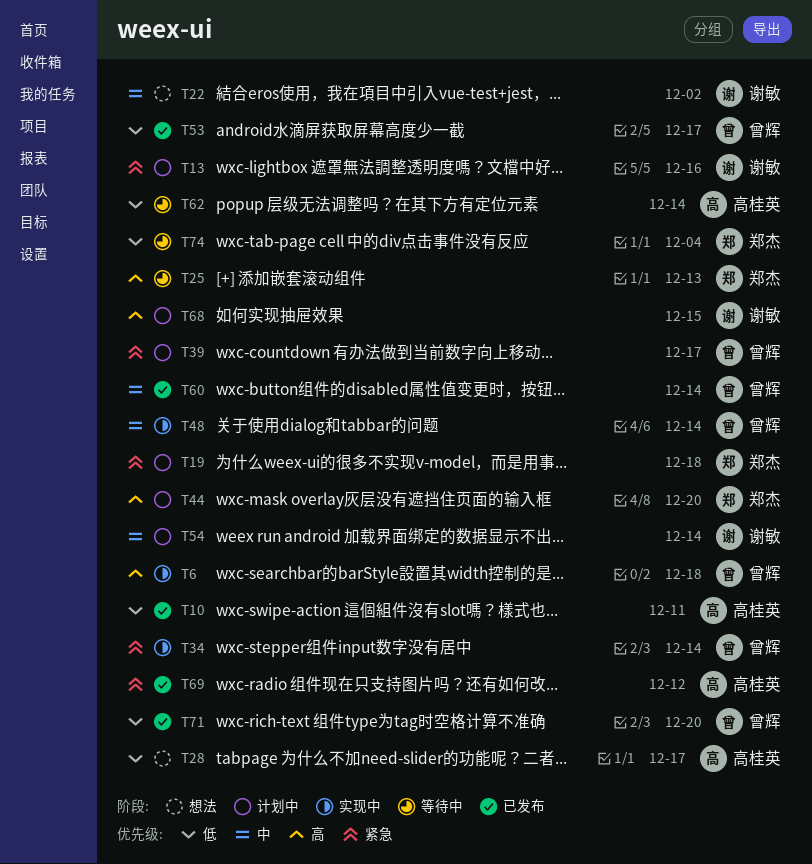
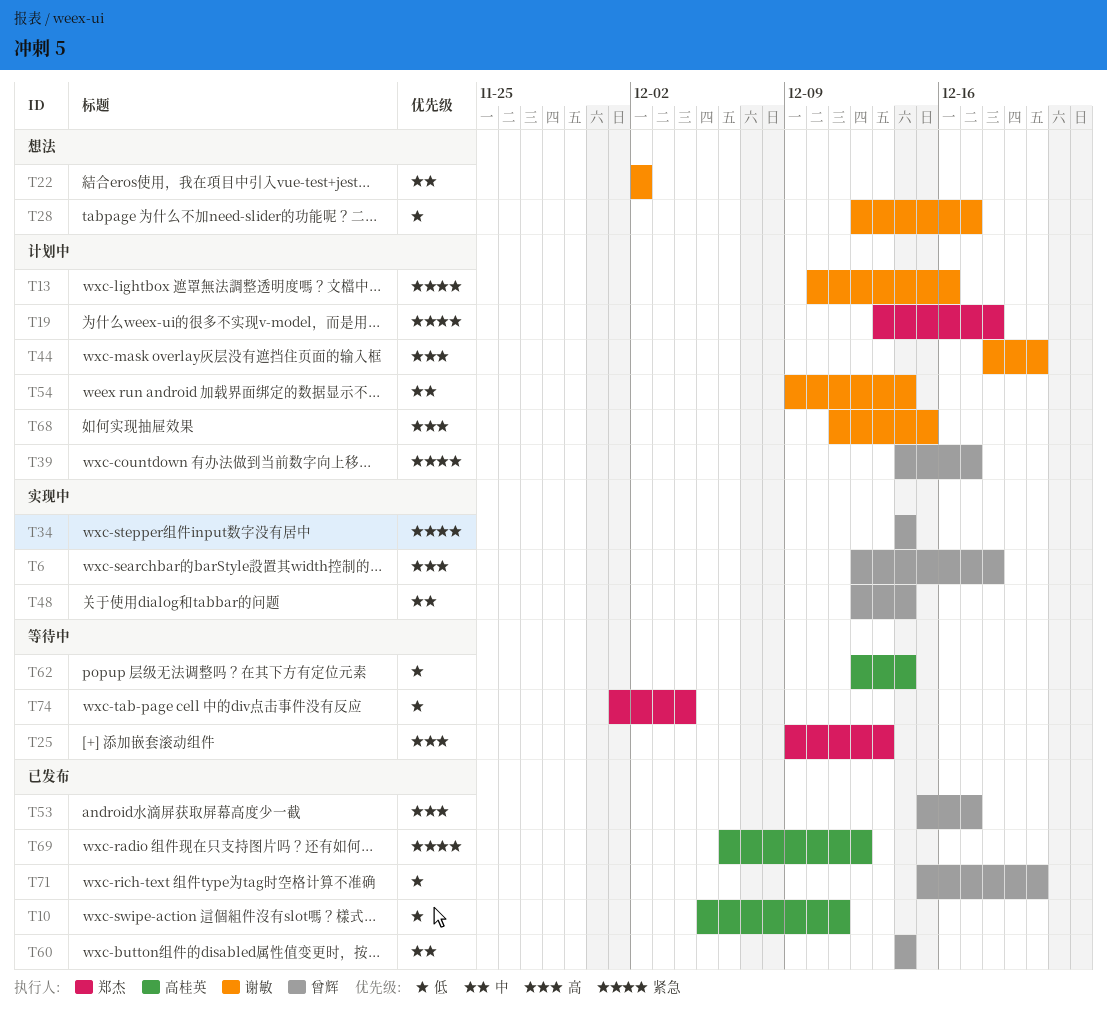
T28, owner: 高桂英 -> 谢敏
T44, owner: 郑杰 -> 谢敏
T53, priority: 低 -> 高

